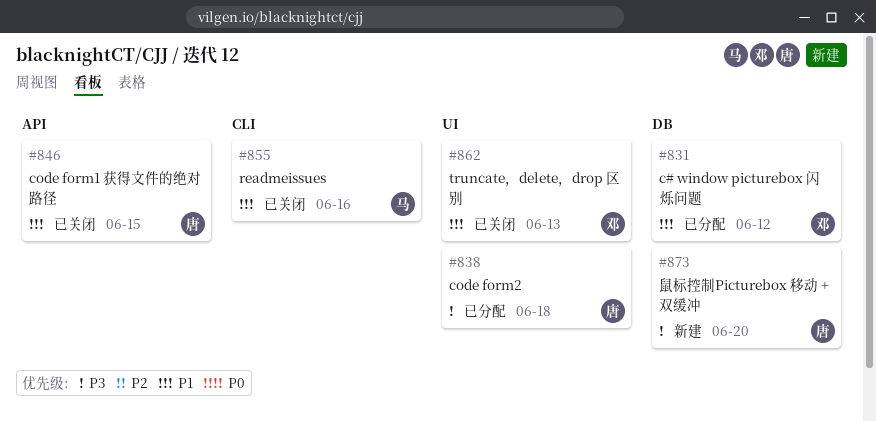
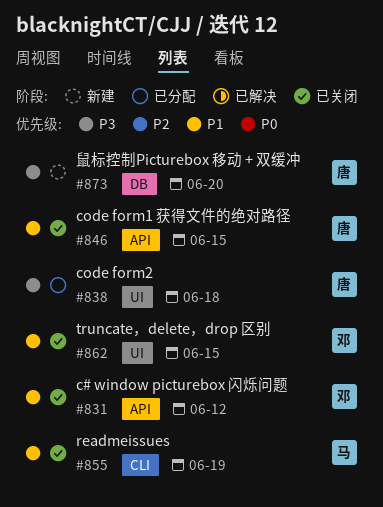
#831, status: 已分配 -> 已关闭
#831, label: DB -> API
#855, due: Jun 16 -> Jun 19
#862, due: Jun 13 -> Jun 15

